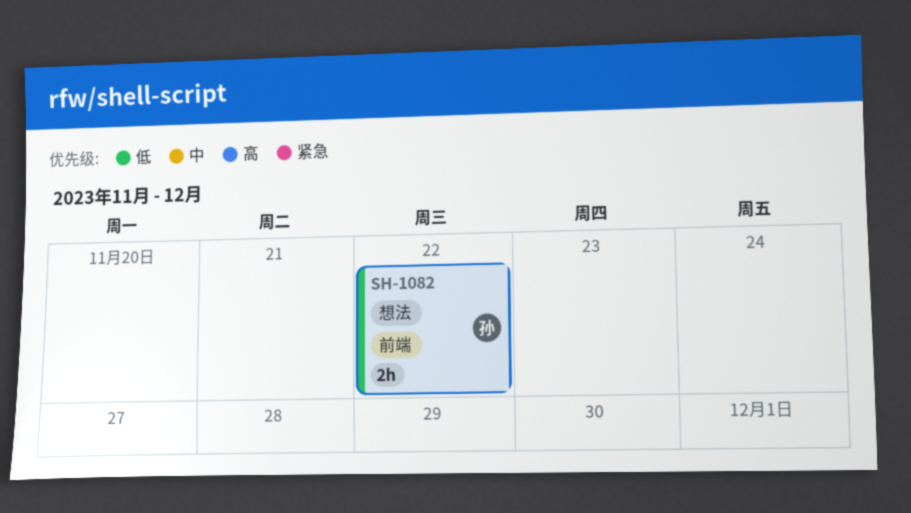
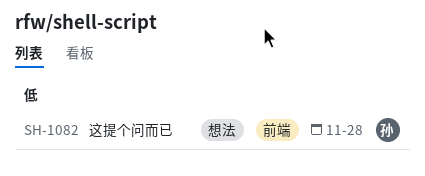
SH-1082, due: Nov 22 -> Nov 28

